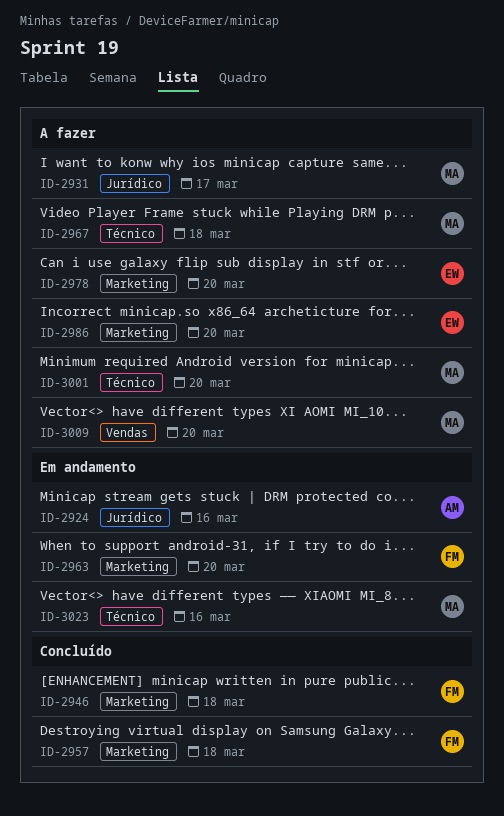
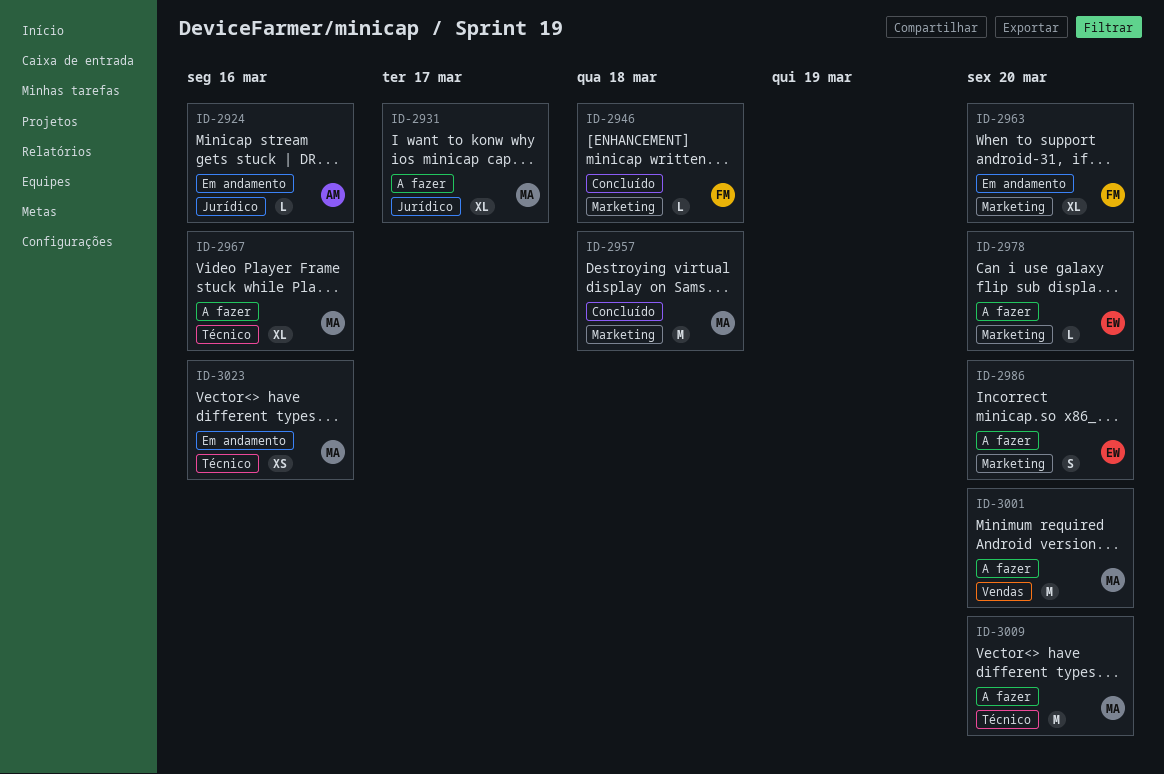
ID-2957, owner: FM -> MA
ID-2967, due: Mar 18 -> Mar 16
ID-3001, label: Técnico -> Vendas
ID-3009, label: Vendas -> Técnico

